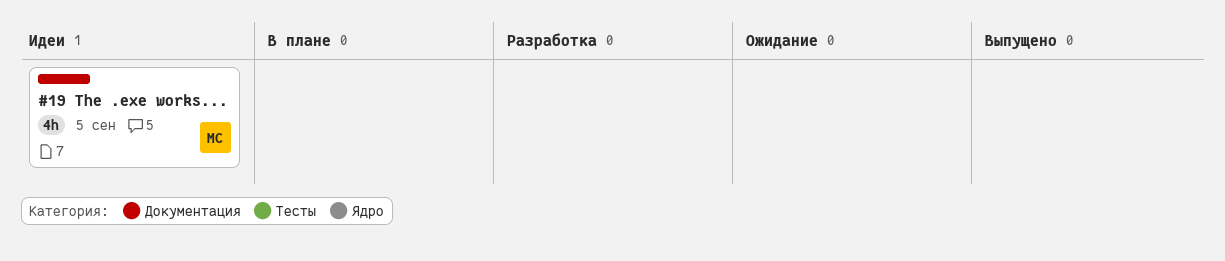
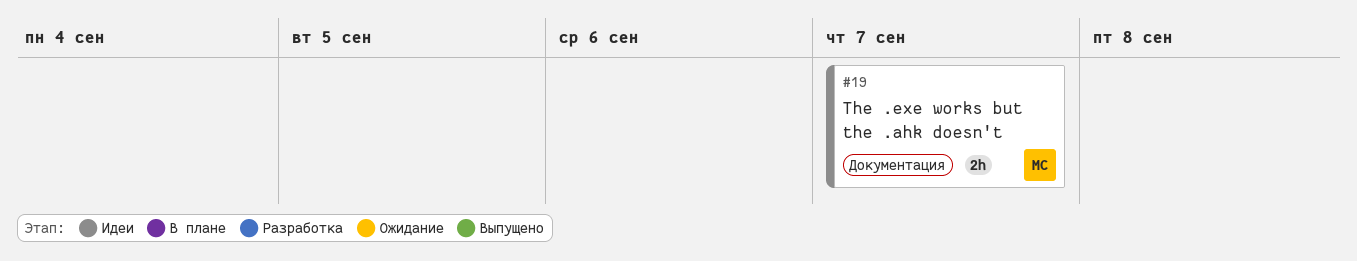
#19, estimate: 4h -> 2h
#19, due: Sep 5 -> Sep 7

